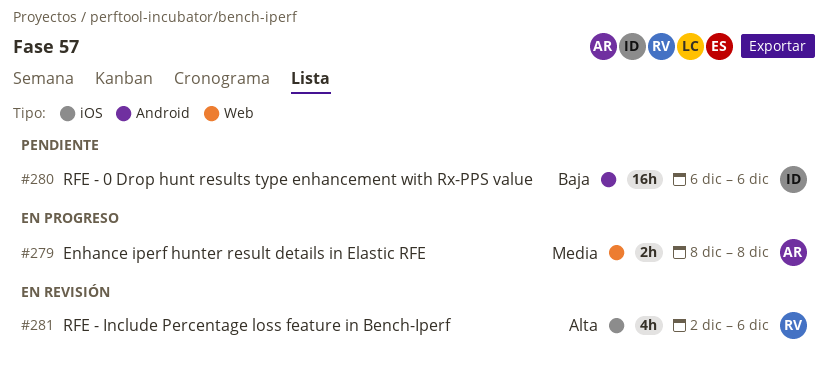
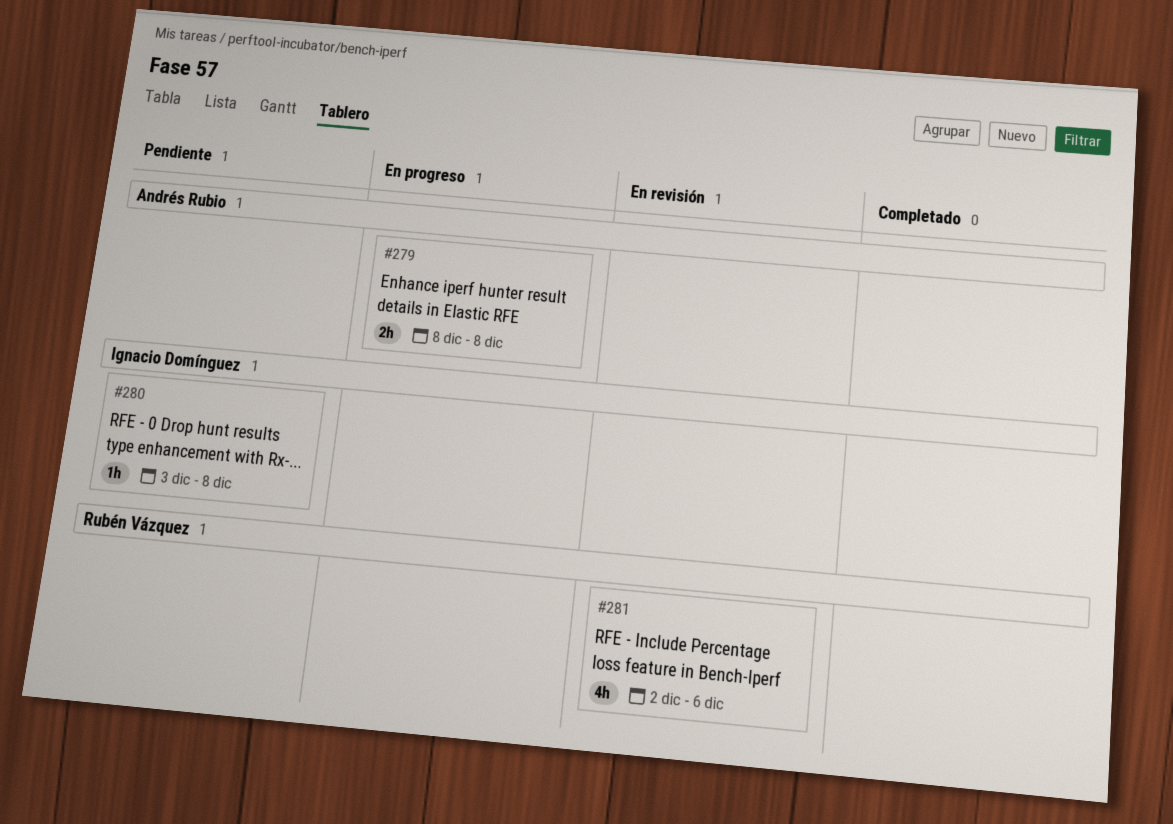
#280, estimate: 16h -> 1h
#280, start: Dec 6 -> Dec 3
#280, due: Dec 6 -> Dec 8

